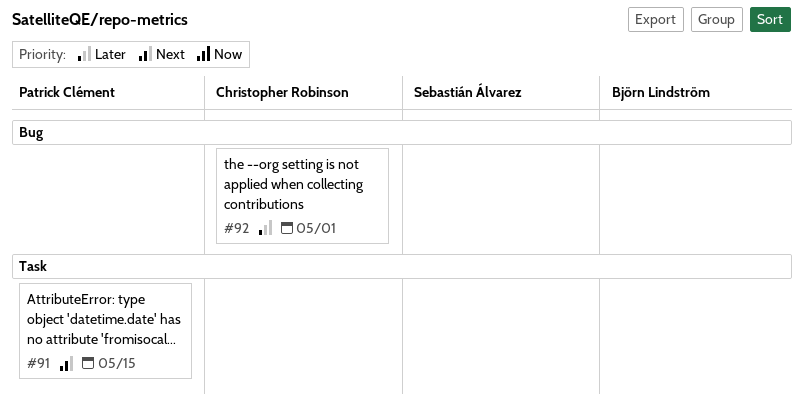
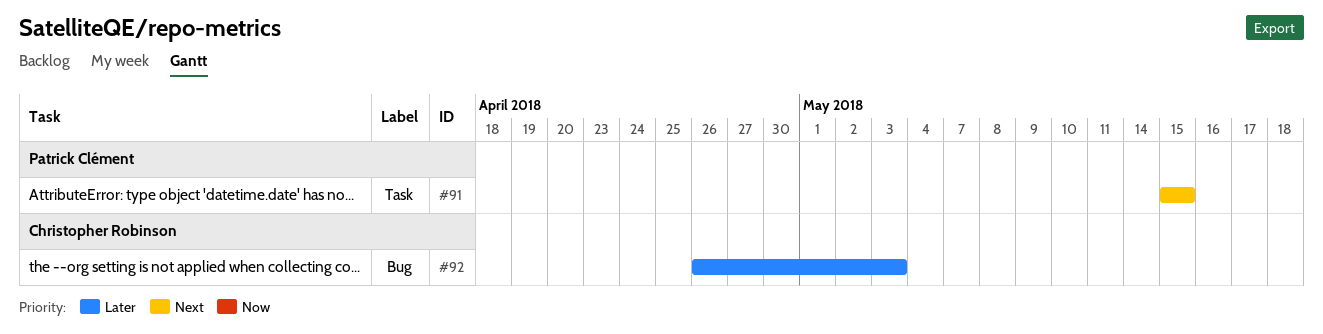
#92, due: May 1 -> May 3

